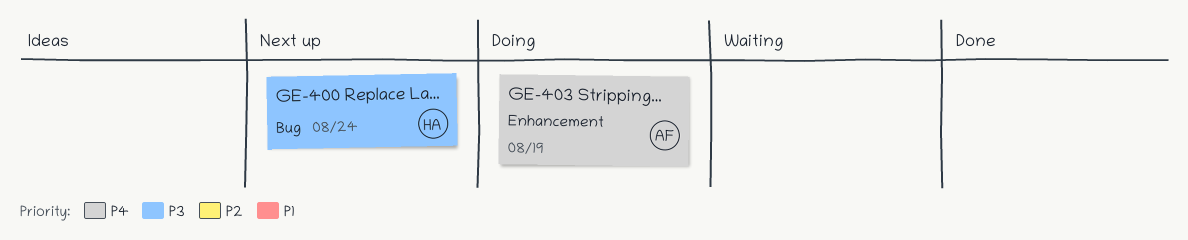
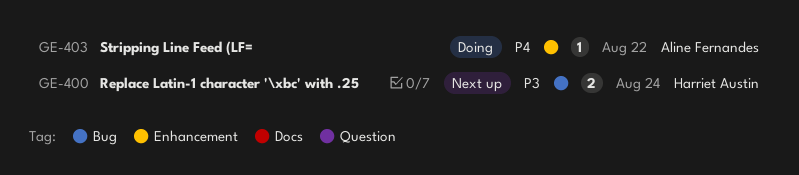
GE-403, due: Aug 19 -> Aug 22

